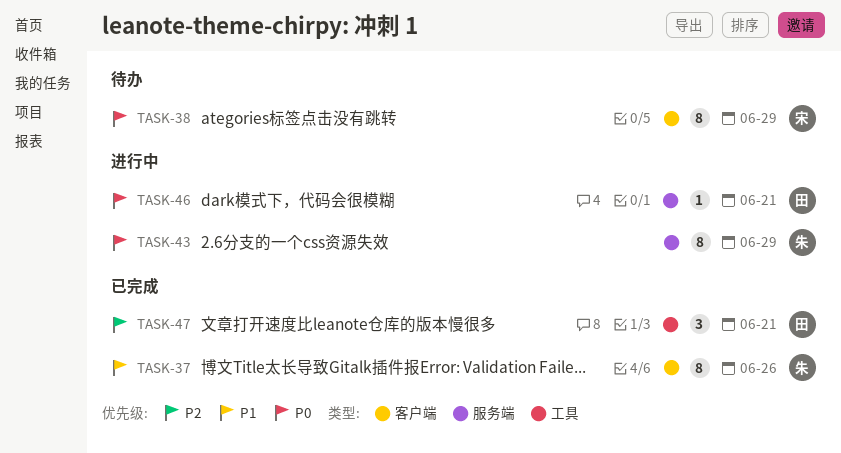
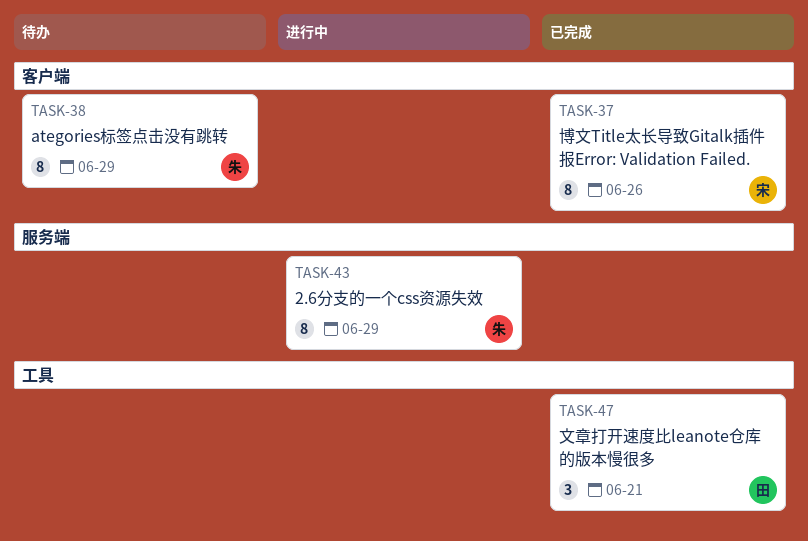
TASK-37, owner: 朱 -> 宋
TASK-38, owner: 宋 -> 朱
TASK-46: present -> none

